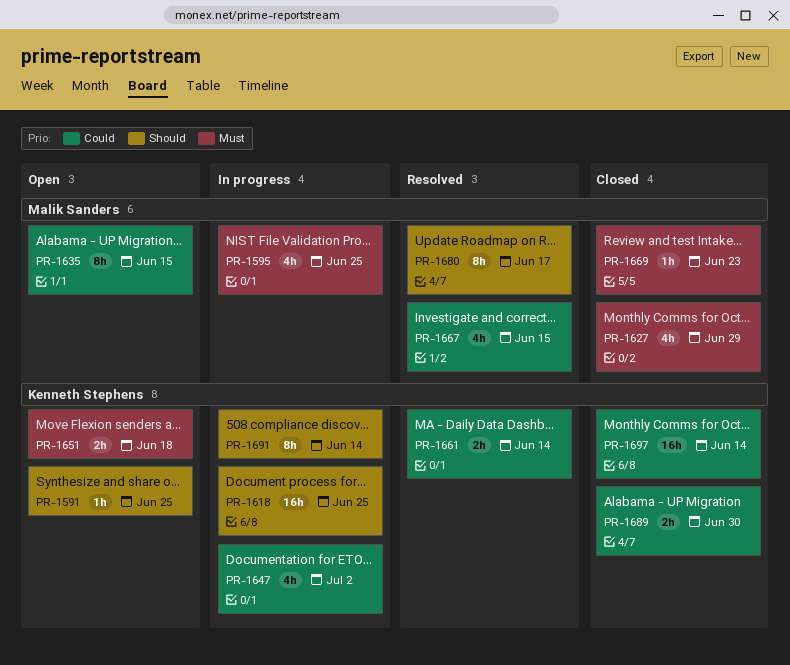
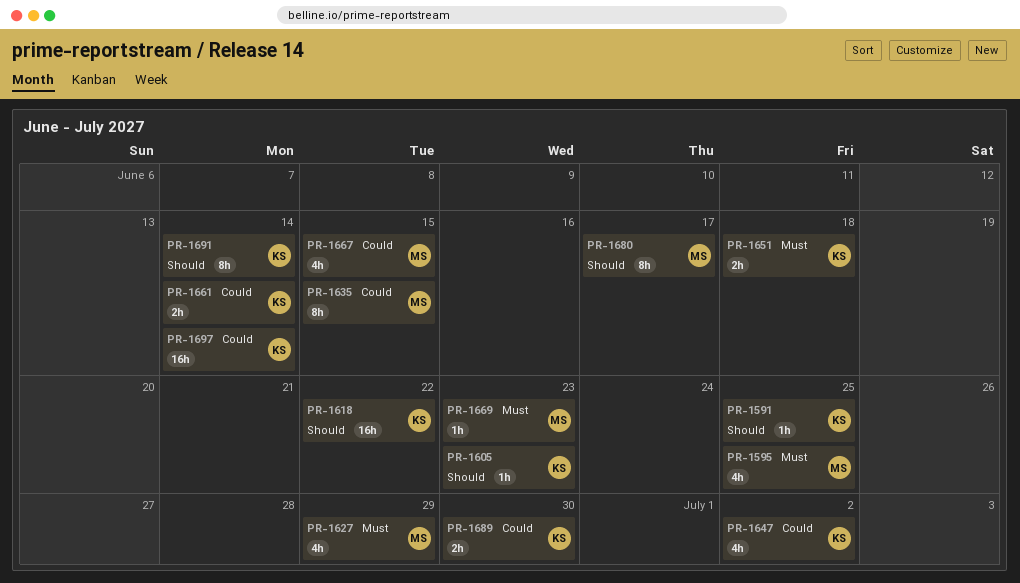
PR-1605: none -> present
PR-1618, due: Jun 25 -> Jun 22

